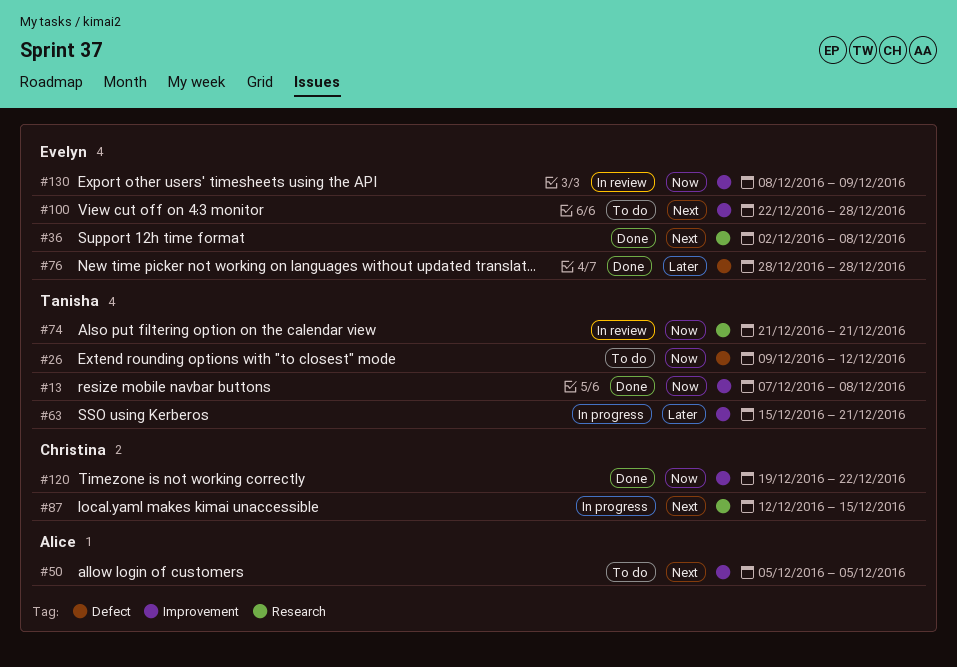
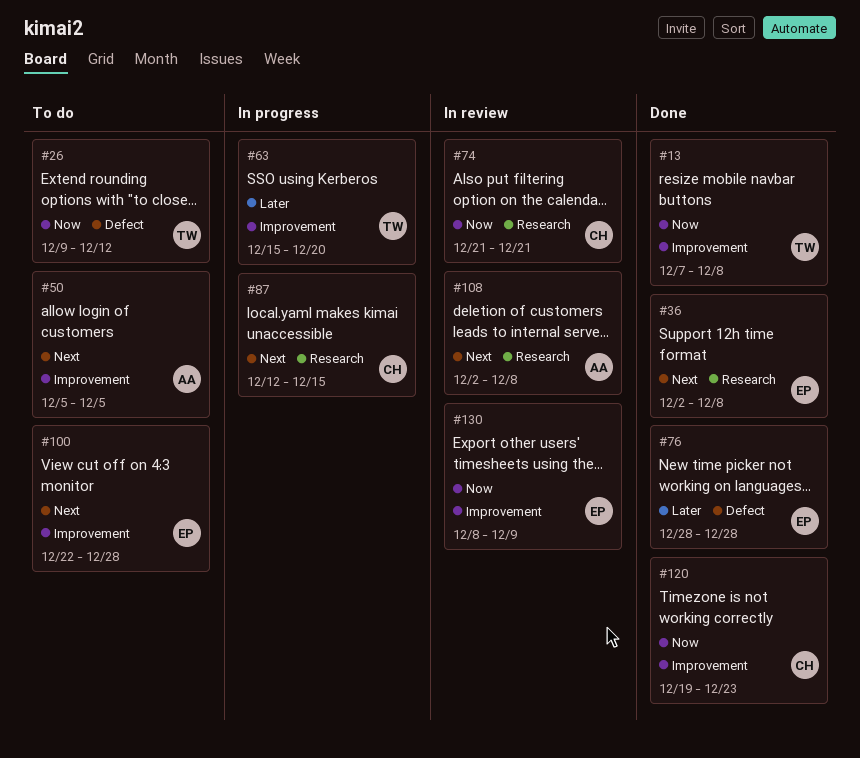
#63, due: Dec 21 -> Dec 20
#74, owner: Tanisha -> Christina
#108: none -> present
#120, due: Dec 22 -> Dec 23

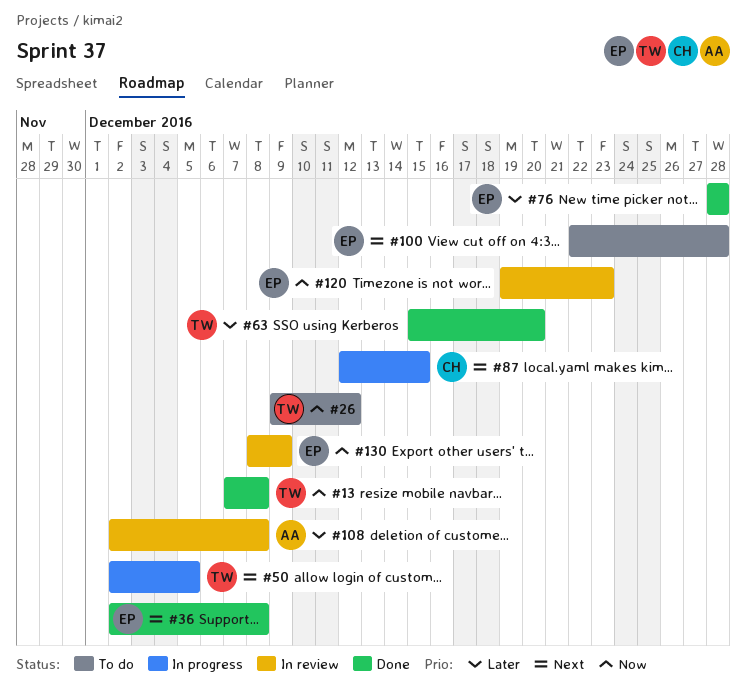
#50, status: To do -> In progress
#50, owner: AA -> TW
#50, start: Dec 5 -> Dec 2
#63, status: In progress -> Done
#74: present -> none
#108, priority: Next -> Later
#120, status: Done -> In review
#120, owner: CH -> EP

